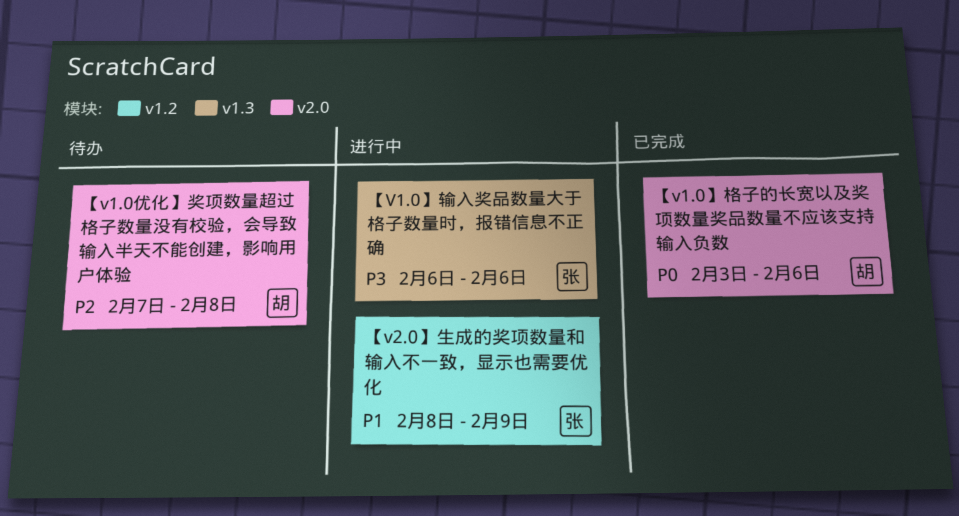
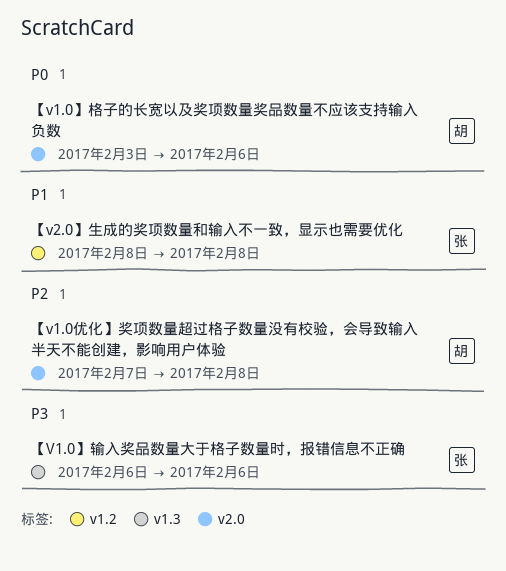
【v2.0】生成的奖项数量和输入不一致，显示也需要优化, due: Feb 9 -> Feb 8

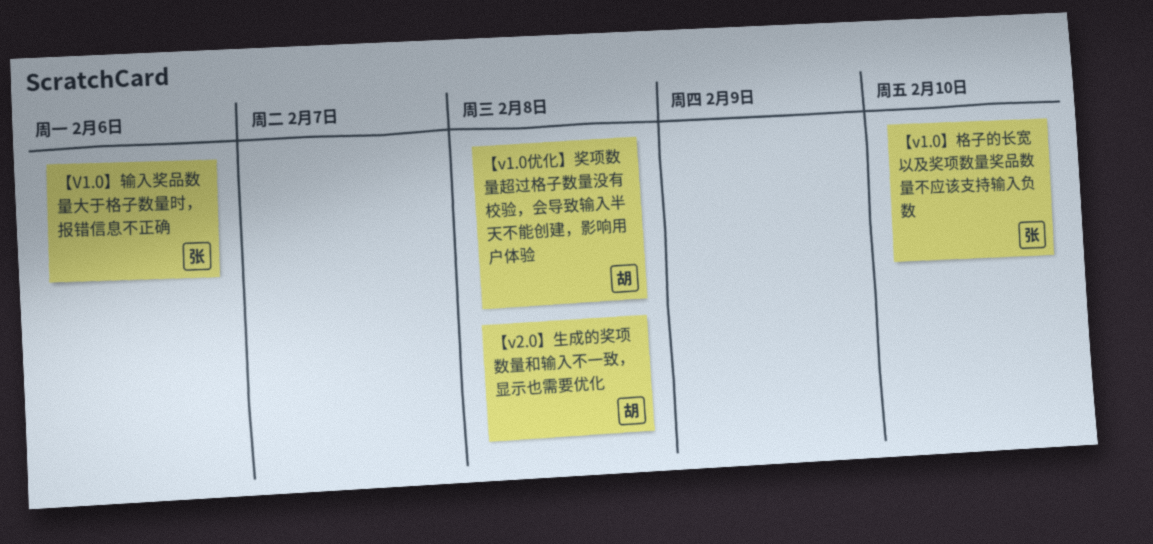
【v1.0】格子的长宽以及奖项数量奖品数量不应该支持输入负数, owner: 胡 -> 张
【v1.0】格子的长宽以及奖项数量奖品数量不应该支持输入负数, due: Feb 6 -> Feb 10
【v2.0】生成的奖项数量和输入不一致，显示也需要优化, owner: 张 -> 胡

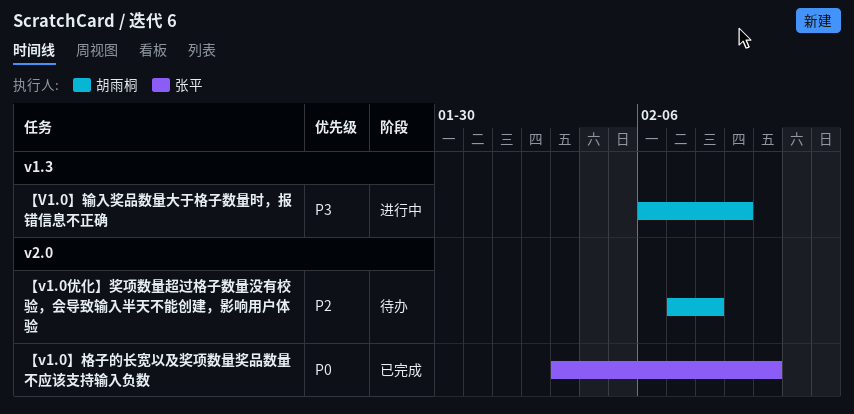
【V1.0】输入奖品数量大于格子数量时，报错信息不正确, owner: 张平 -> 胡雨桐
【V1.0】输入奖品数量大于格子数量时，报错信息不正确, due: Feb 6 -> Feb 9
【v2.0】生成的奖项数量和输入不一致，显示也需要优化: present -> none

